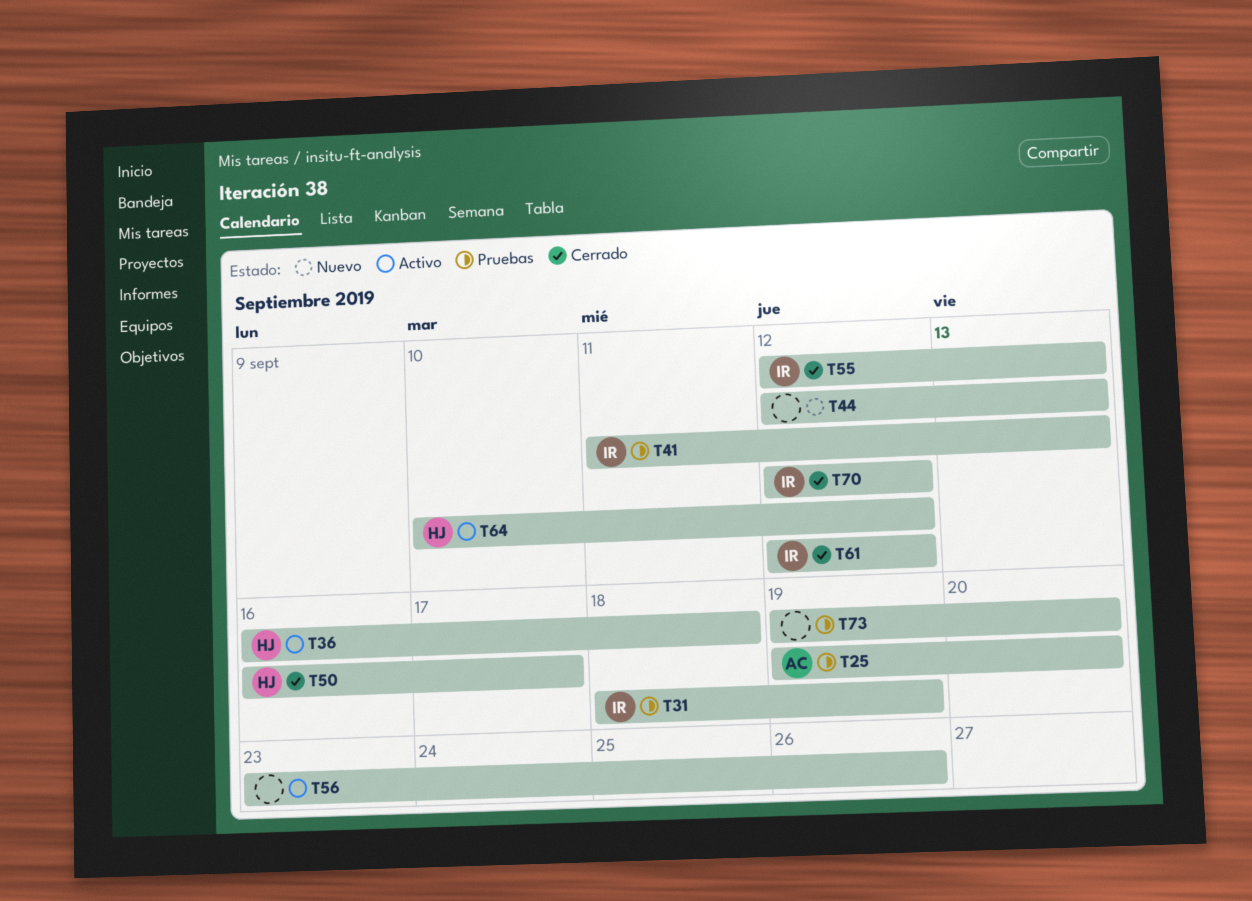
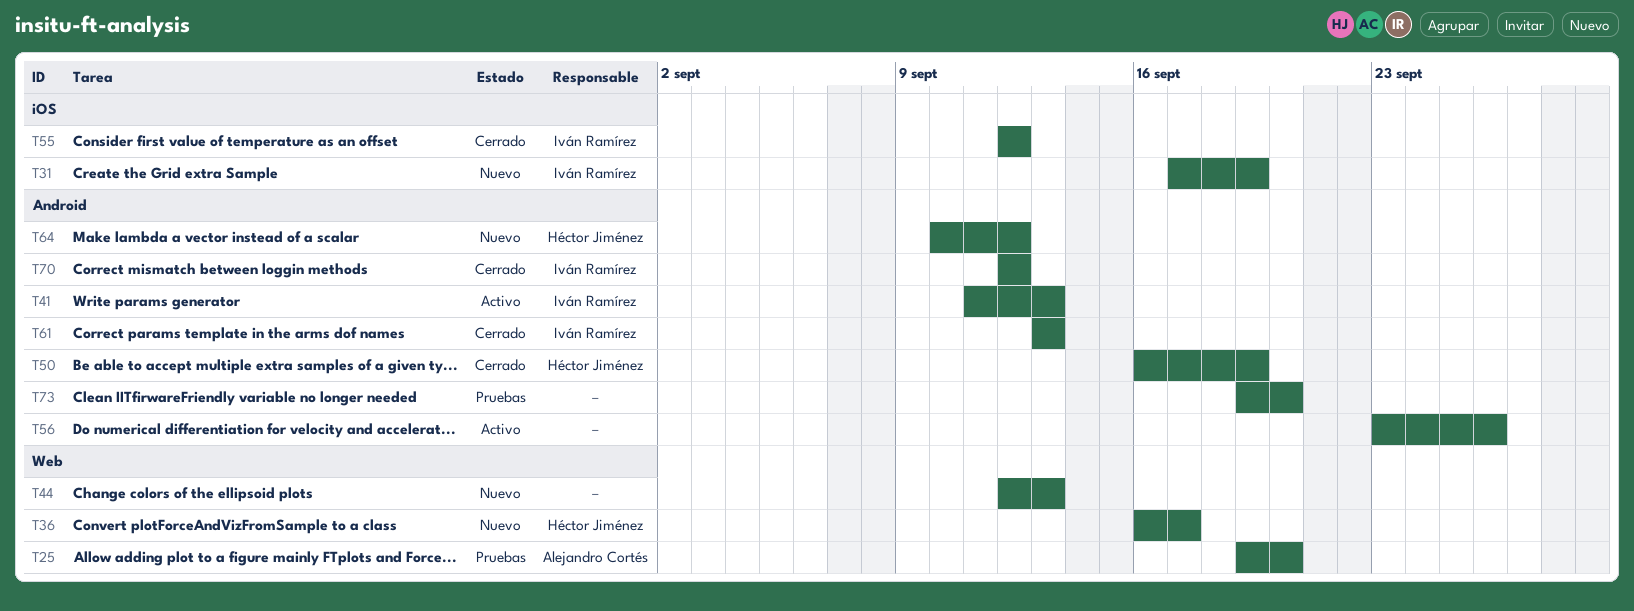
T31, status: Pruebas -> Nuevo
T31, start: Sep 18 -> Sep 17
T36, status: Activo -> Nuevo
T36, due: Sep 18 -> Sep 17
T41, status: Pruebas -> Activo
T50, due: Sep 17 -> Sep 19
T55, due: Sep 13 -> Sep 12
T61, start: Sep 12 -> Sep 13
T61, due: Sep 12 -> Sep 13
T64, status: Activo -> Nuevo

